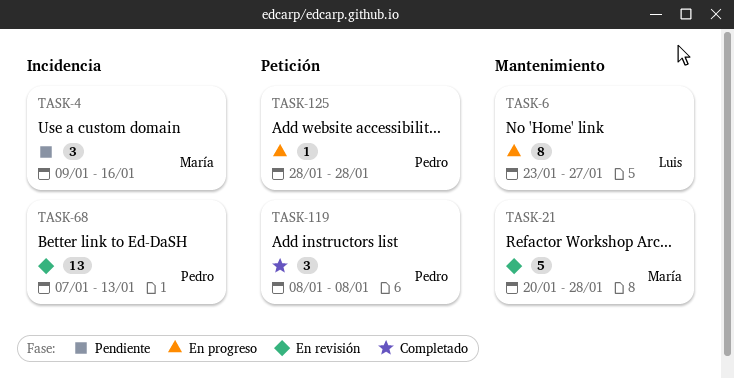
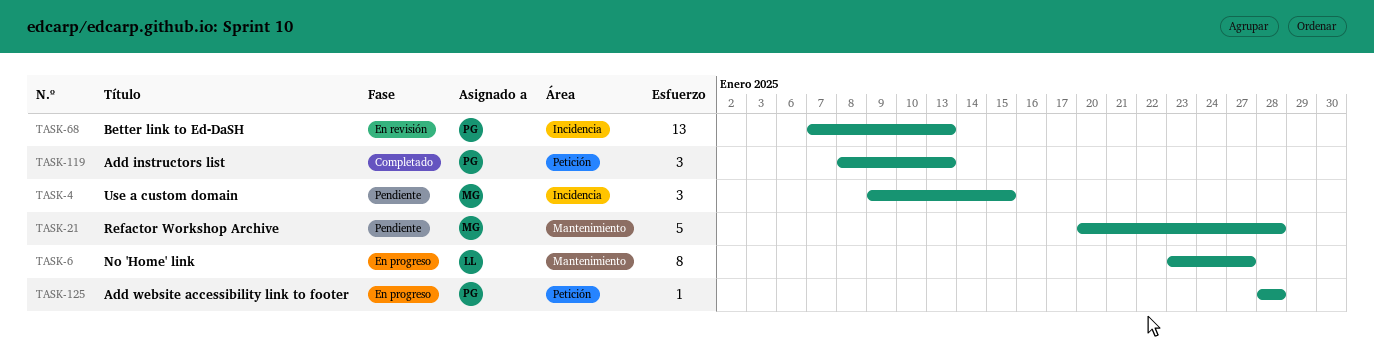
TASK-4, due: Jan 16 -> Jan 15
TASK-21, status: En revisión -> Pendiente
TASK-119, due: Jan 8 -> Jan 13

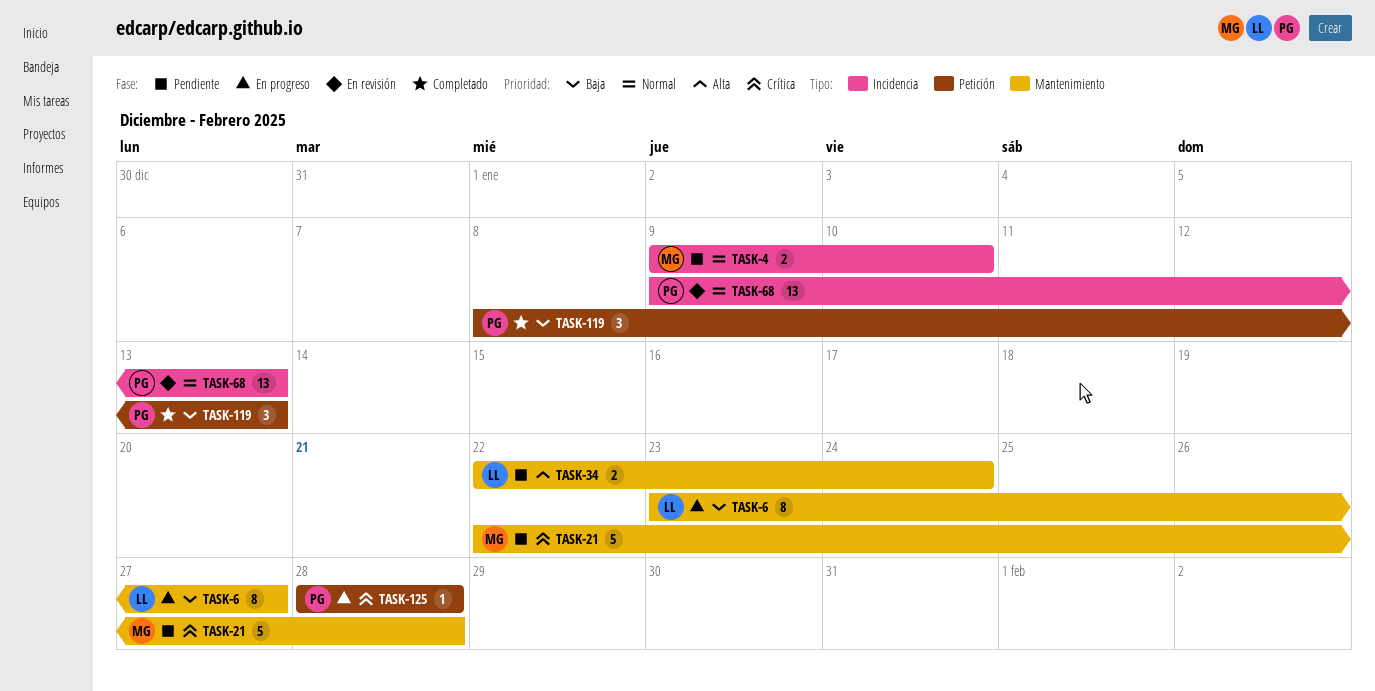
TASK-4, estimate: 3 -> 2
TASK-4, due: Jan 15 -> Jan 10
TASK-21, start: Jan 20 -> Jan 22
TASK-34: none -> present
TASK-68, start: Jan 7 -> Jan 9

